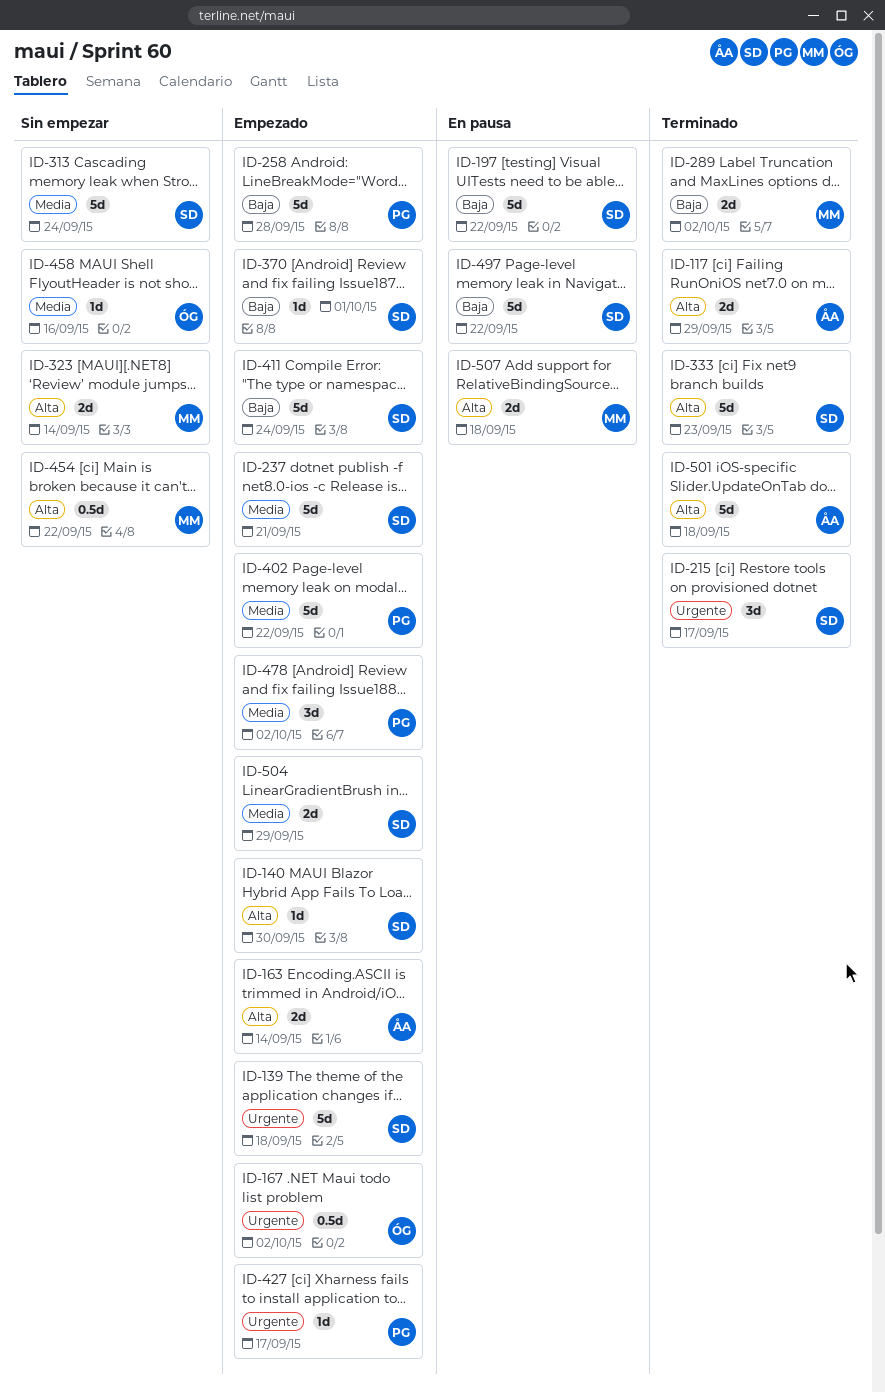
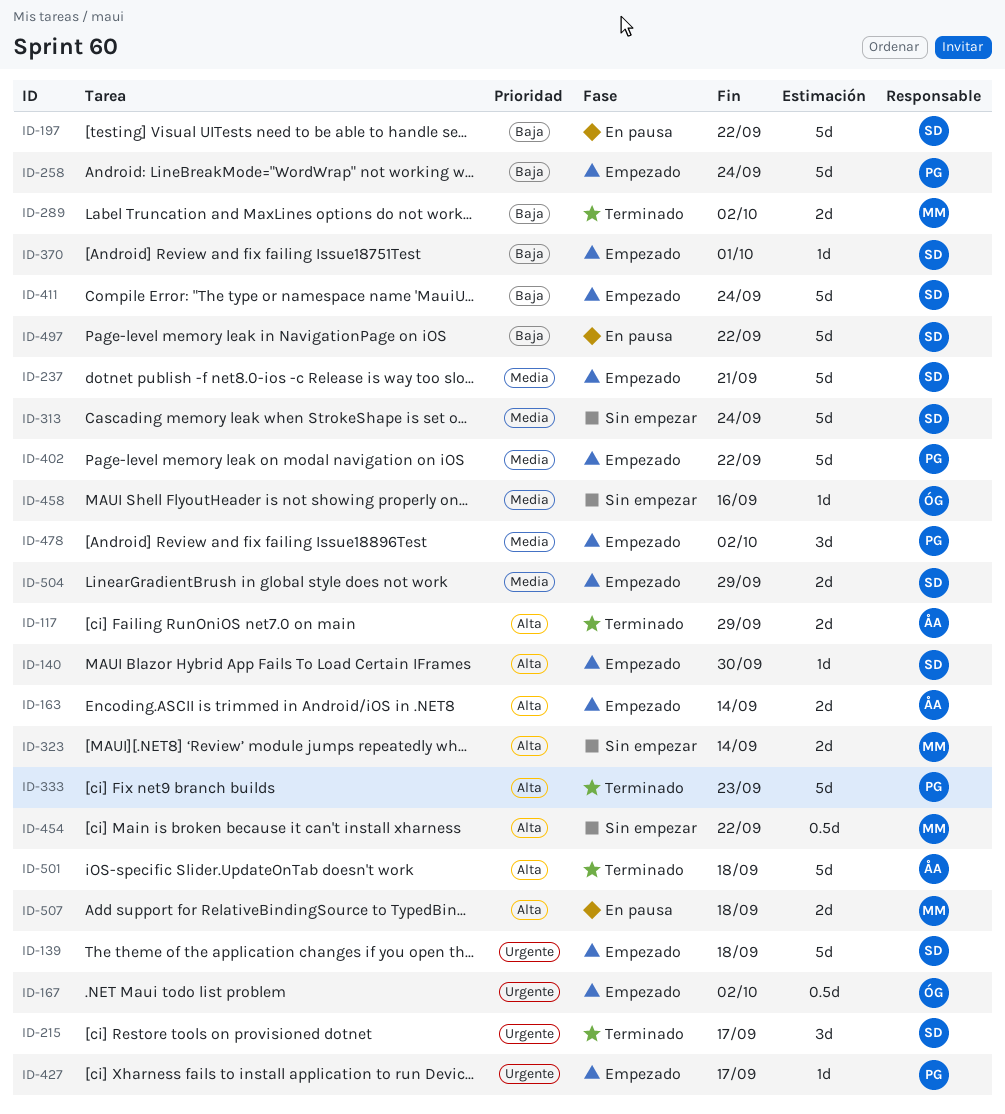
ID-258, due: Sep 28 -> Sep 24
ID-333, owner: SD -> PG

